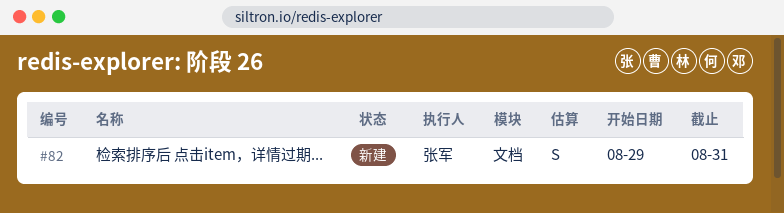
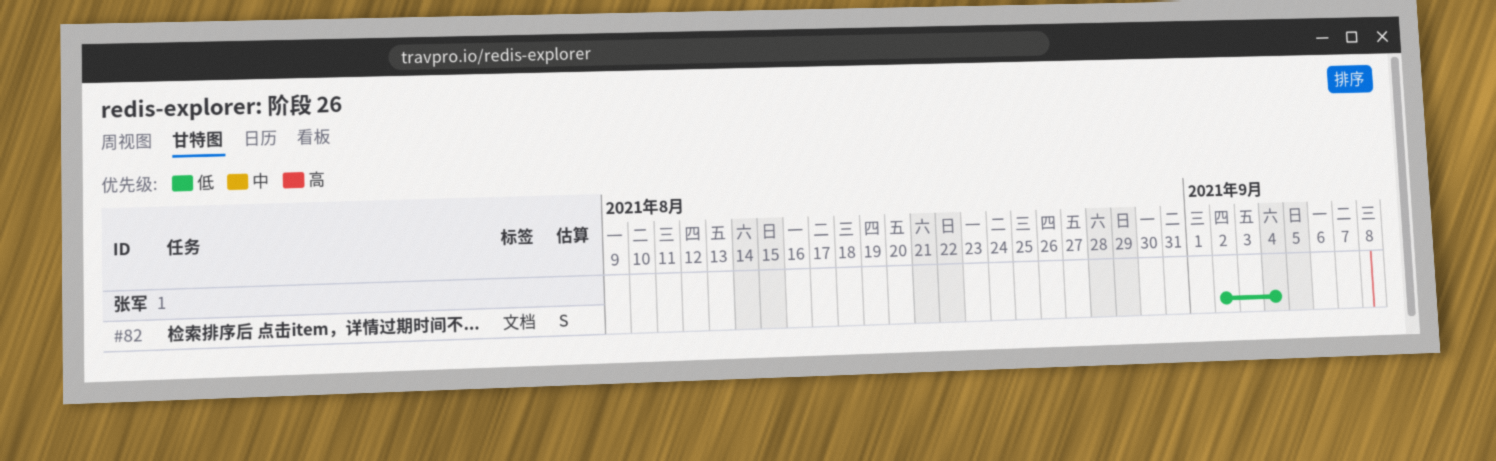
#82, start: Aug 29 -> Sep 2
#82, due: Aug 31 -> Sep 4

